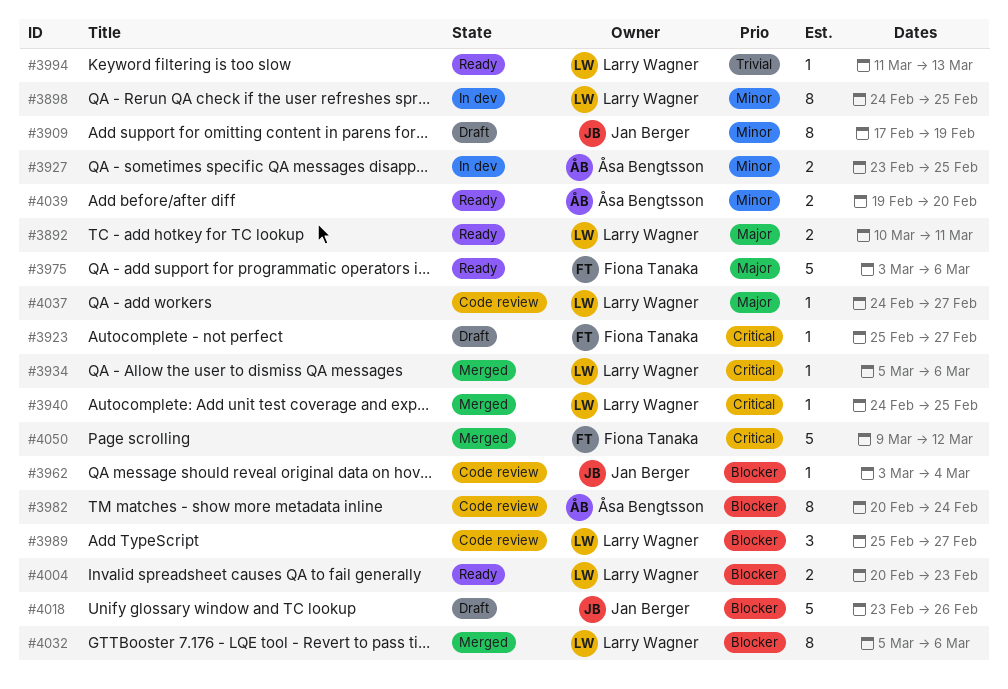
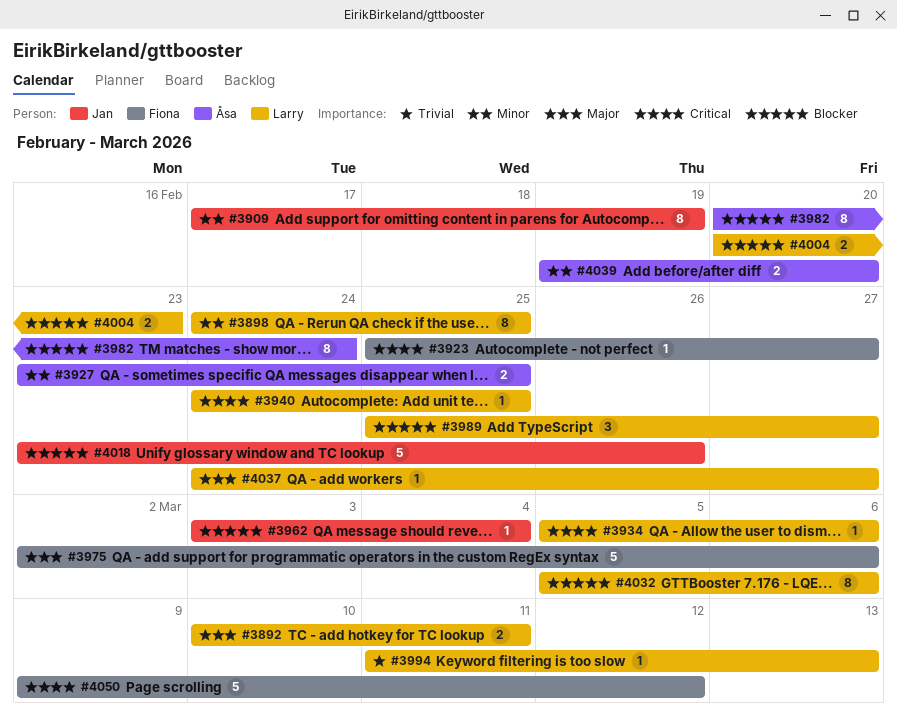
#3975, start: Mar 3 -> Mar 2

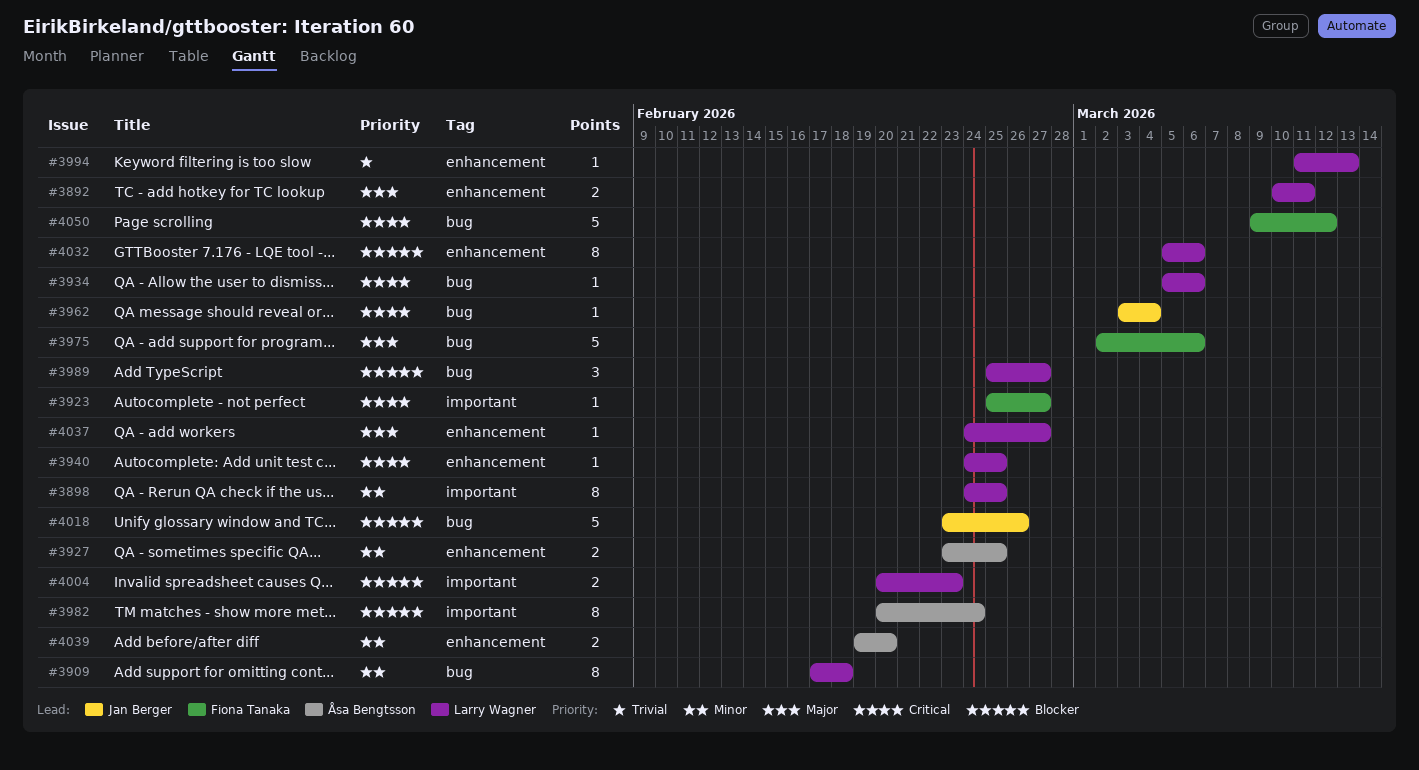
#3909, owner: Jan Berger -> Larry Wagner
#3909, due: Feb 19 -> Feb 18
#3962, priority: Blocker -> Critical

